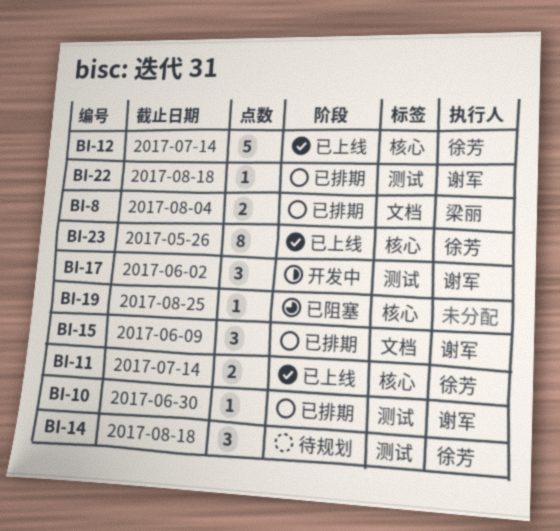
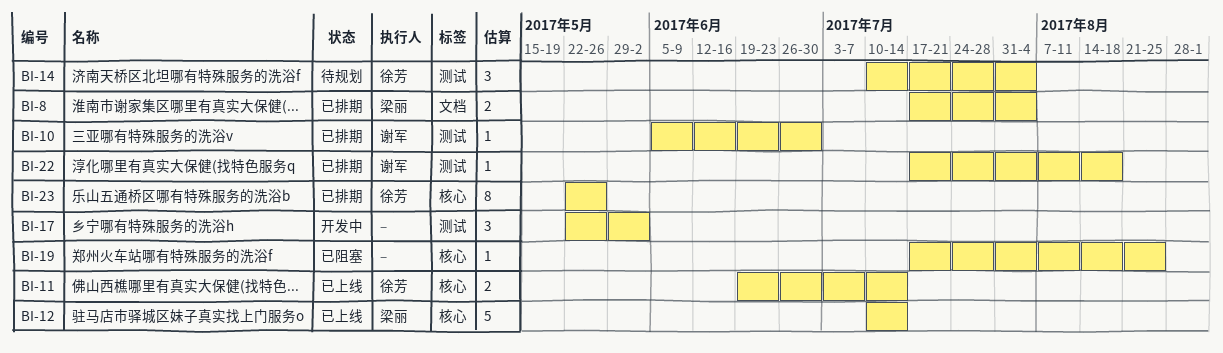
BI-12, owner: 徐芳 -> 梁丽
BI-14, due: Aug 18 -> Aug 4
BI-15: present -> none
BI-17, owner: 谢军 -> none
BI-23, status: 已上线 -> 已排期

